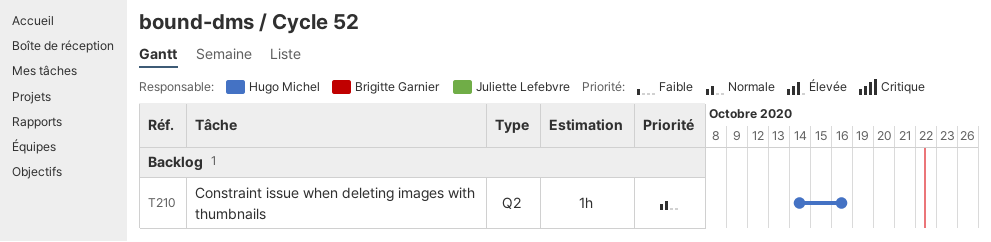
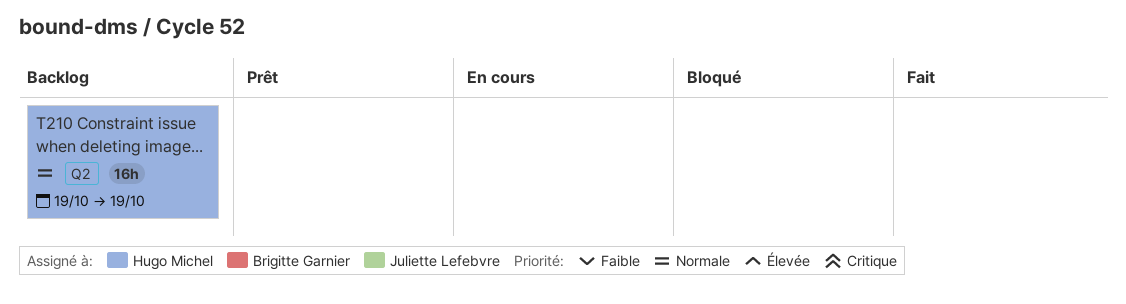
T210, estimate: 1h -> 16h
T210, start: Oct 14 -> Oct 19
T210, due: Oct 16 -> Oct 19

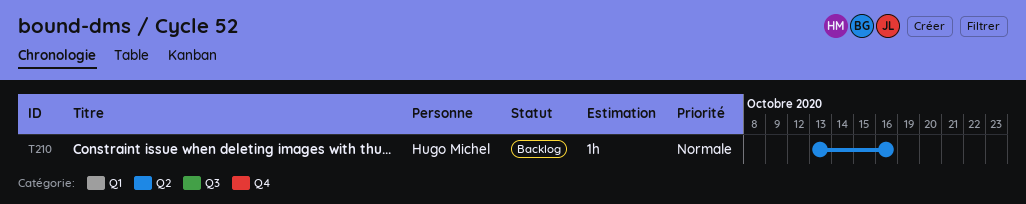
T210, estimate: 16h -> 1h
T210, start: Oct 19 -> Oct 13
T210, due: Oct 19 -> Oct 16

